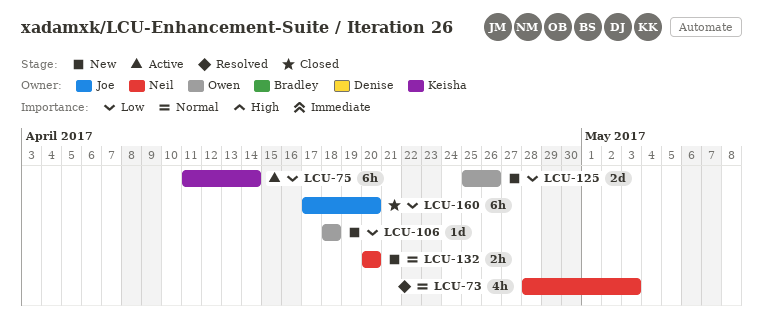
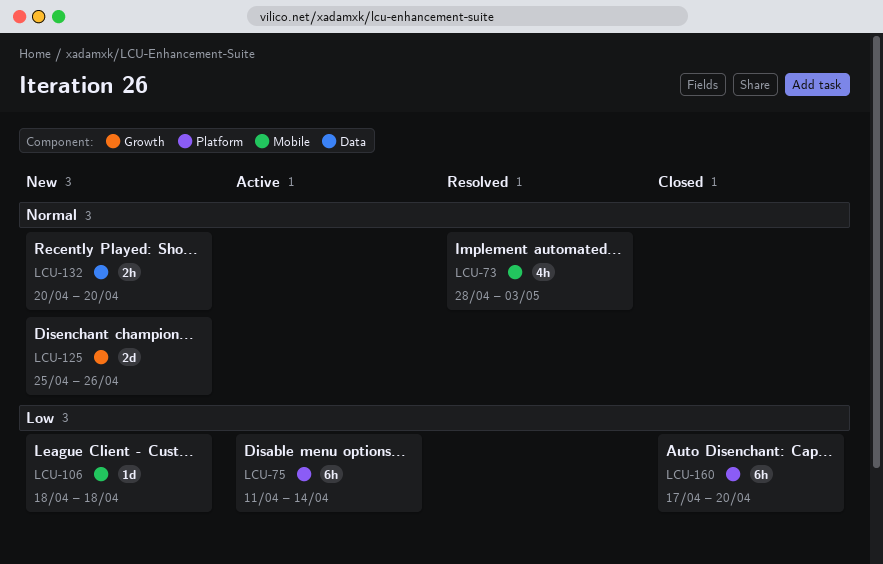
LCU-125, priority: Low -> Normal

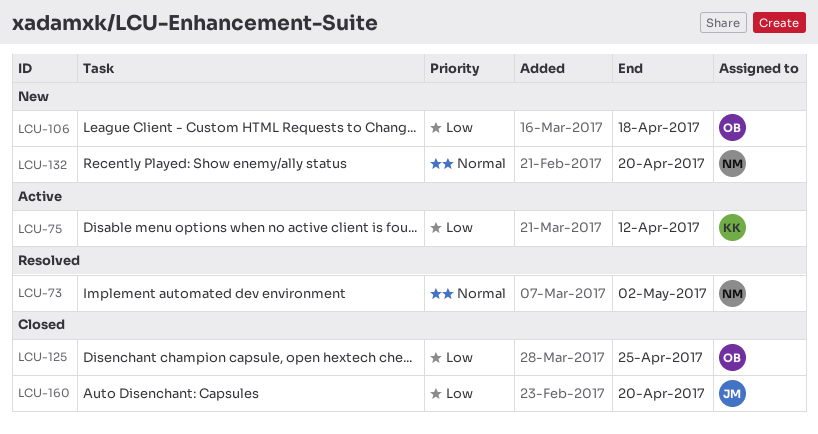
LCU-73, due: May 3 -> May 2
LCU-75, due: Apr 14 -> Apr 12
LCU-125, status: New -> Closed
LCU-125, priority: Normal -> Low
LCU-125, due: Apr 26 -> Apr 25

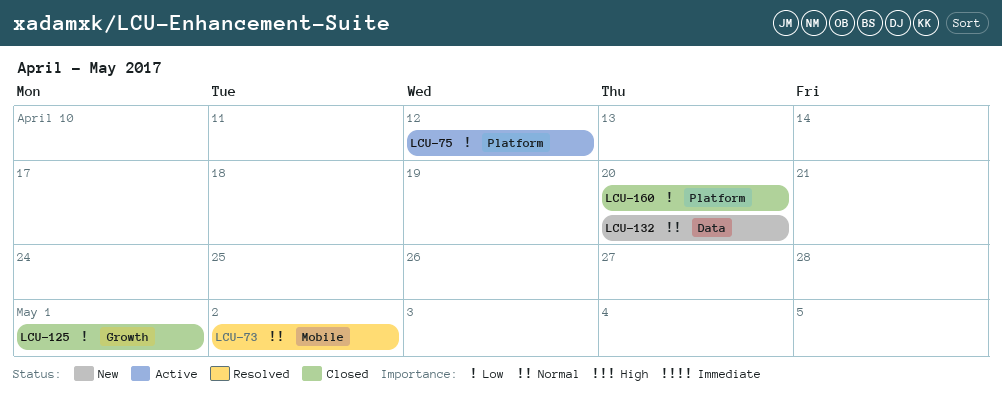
LCU-106: present -> none
LCU-125, due: Apr 25 -> May 1

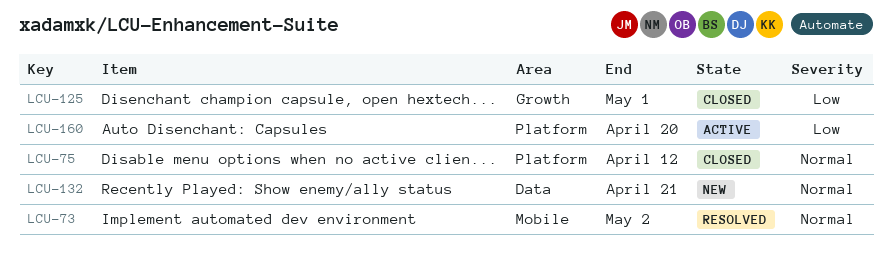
LCU-75, status: Active -> Closed
LCU-75, priority: Low -> Normal
LCU-132, due: Apr 20 -> Apr 21
LCU-160, status: Closed -> Active

